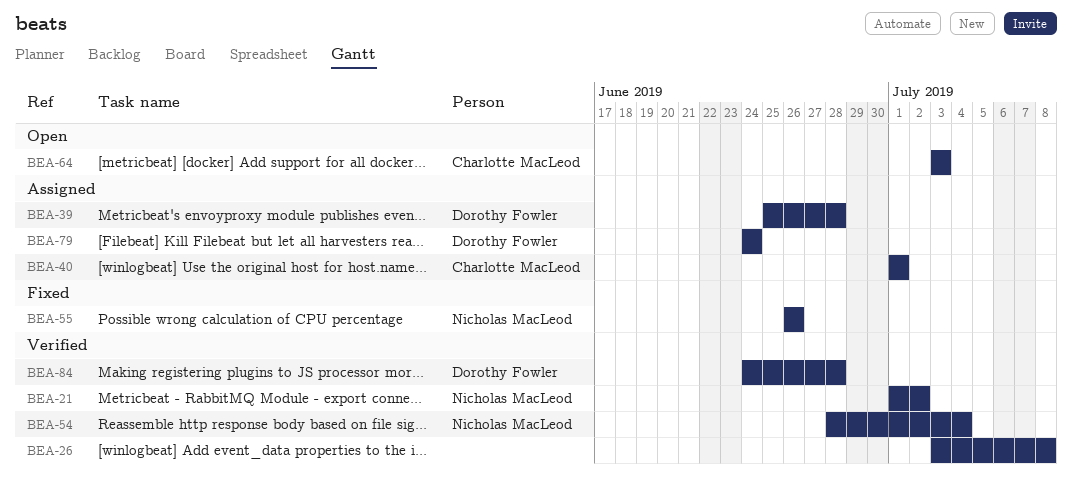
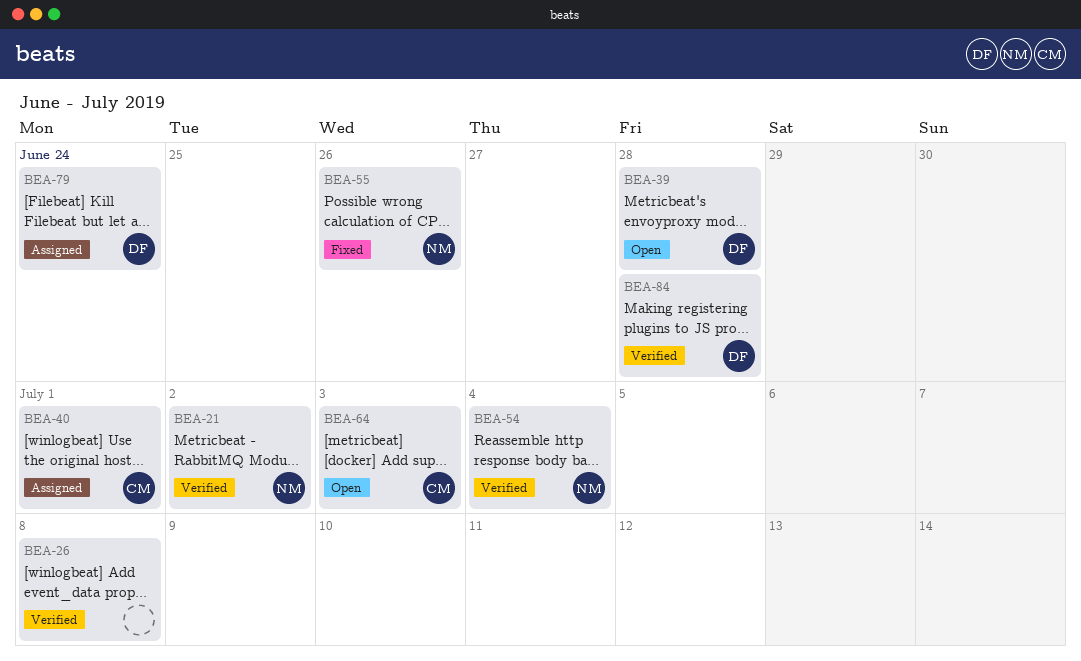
BEA-39, status: Assigned -> Open

